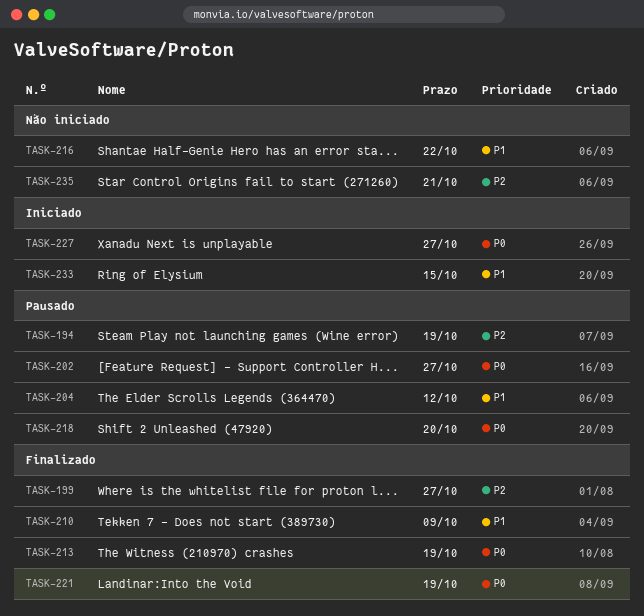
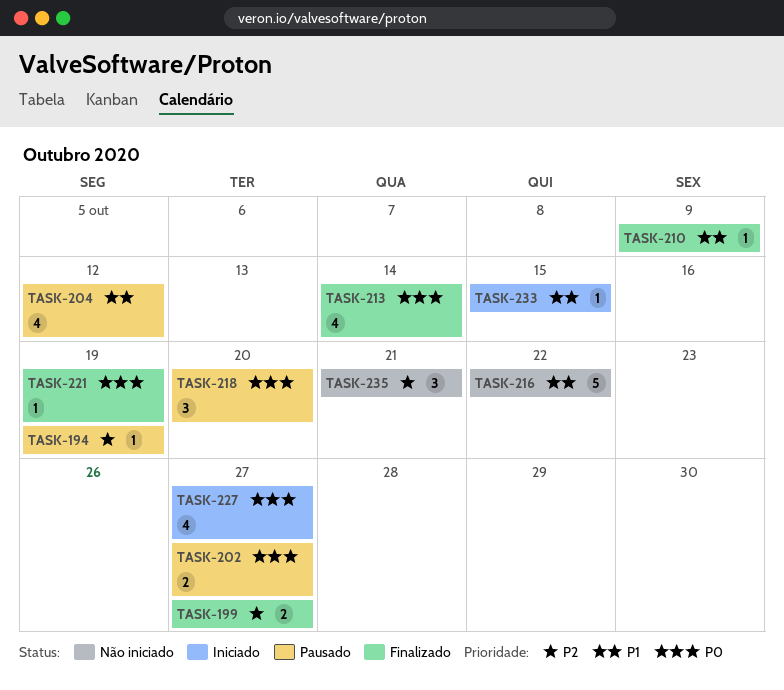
TASK-213, due: Oct 19 -> Oct 14

